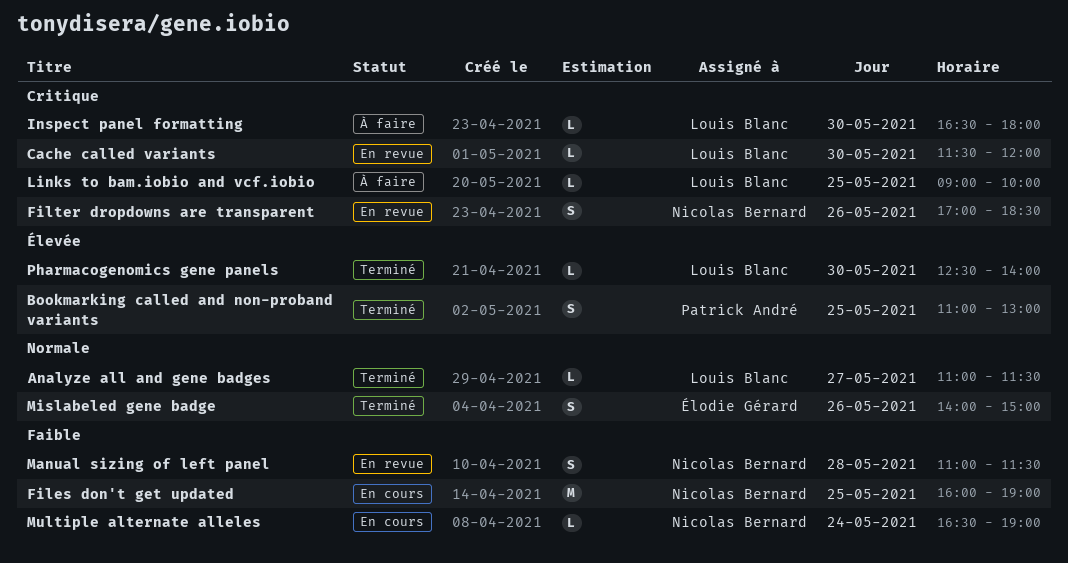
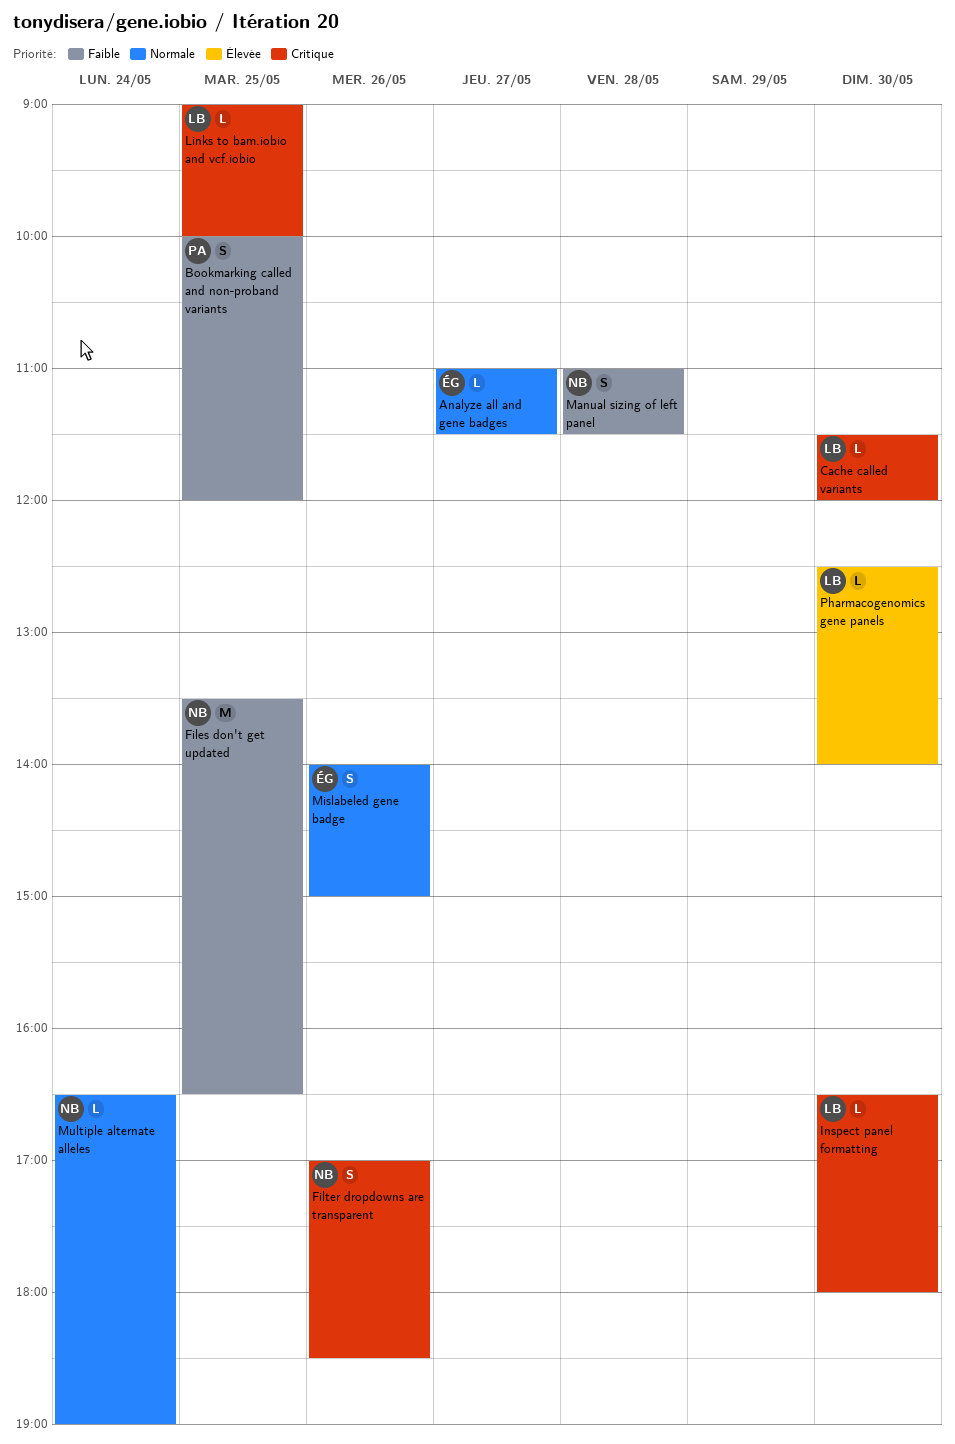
Analyze all and gene badges, owner: Louis Blanc -> Élodie Gérard
Bookmarking called and non-proband variants, priority: Élevée -> Faible
Bookmarking called and non-proband variants, begins: 11:00 -> 10:00
Bookmarking called and non-proband variants, ends: 13:00 -> 12:00
Files don't get updated, begins: 16:00 -> 13:30
Files don't get updated, ends: 19:00 -> 16:30
Multiple alternate alleles, priority: Faible -> Normale

